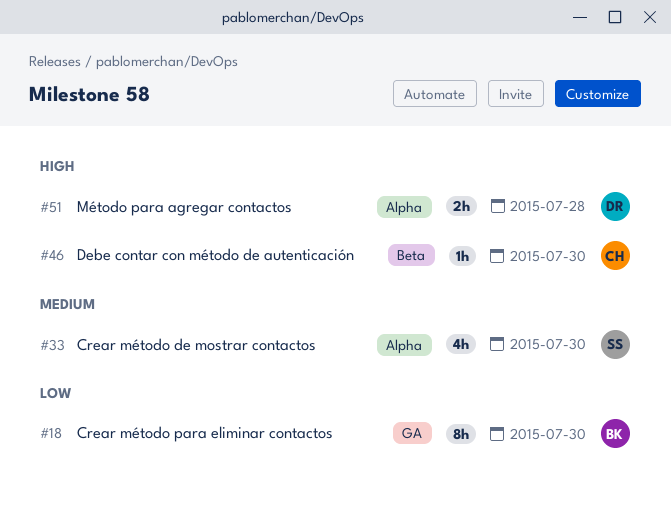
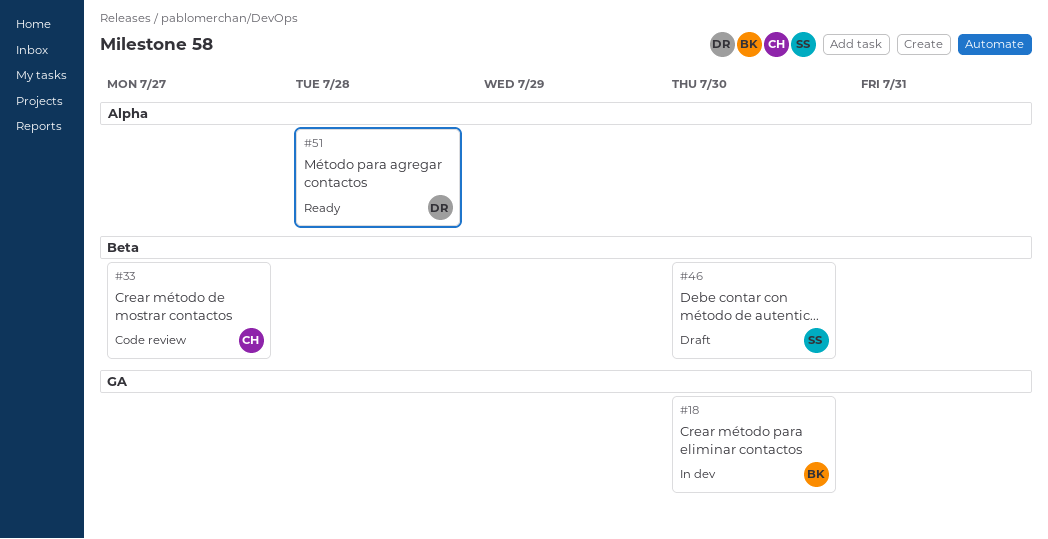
#33, owner: SS -> CH
#33, label: Alpha -> Beta
#33, due: Jul 30 -> Jul 27
#46, owner: CH -> SS

